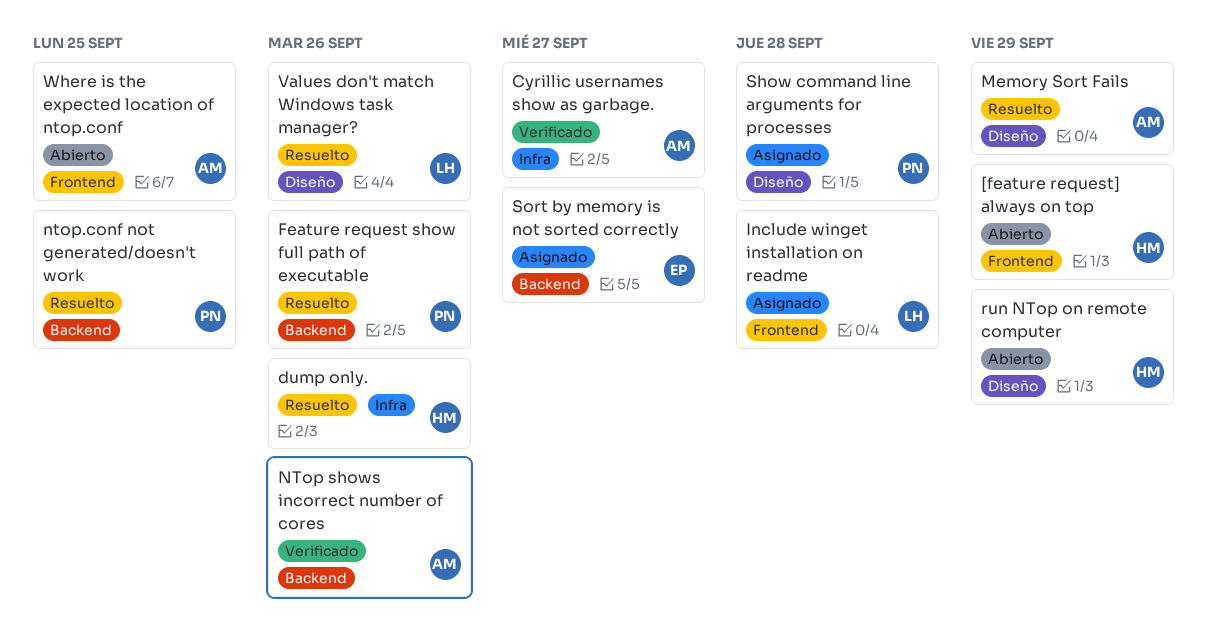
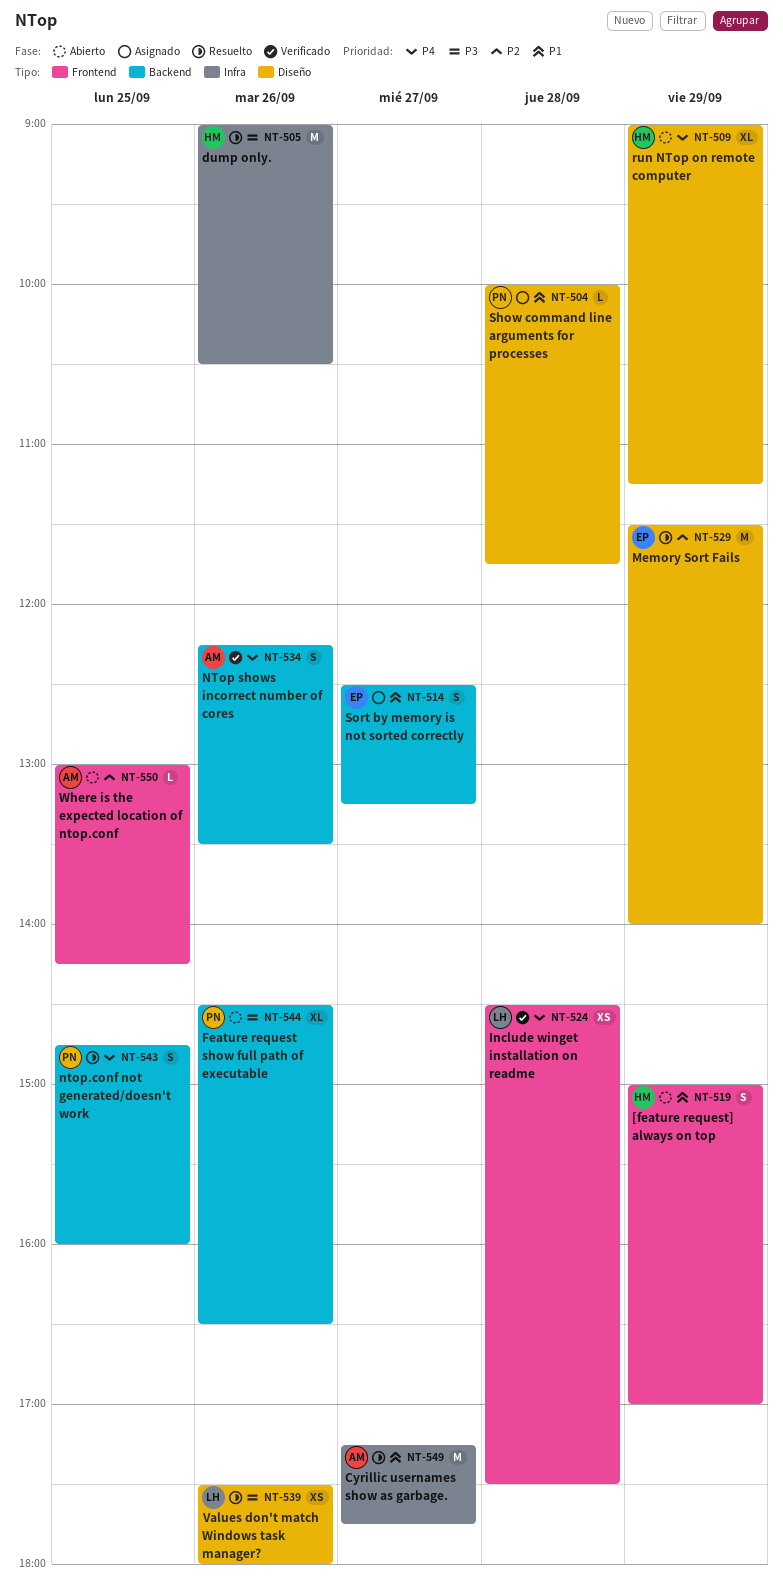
Cyrillic usernames show as garbage., status: Verificado -> Resuelto
Feature request show full path of executable, status: Resuelto -> Abierto
Include winget installation on readme, status: Asignado -> Verificado
Memory Sort Fails, owner: AM -> EP

